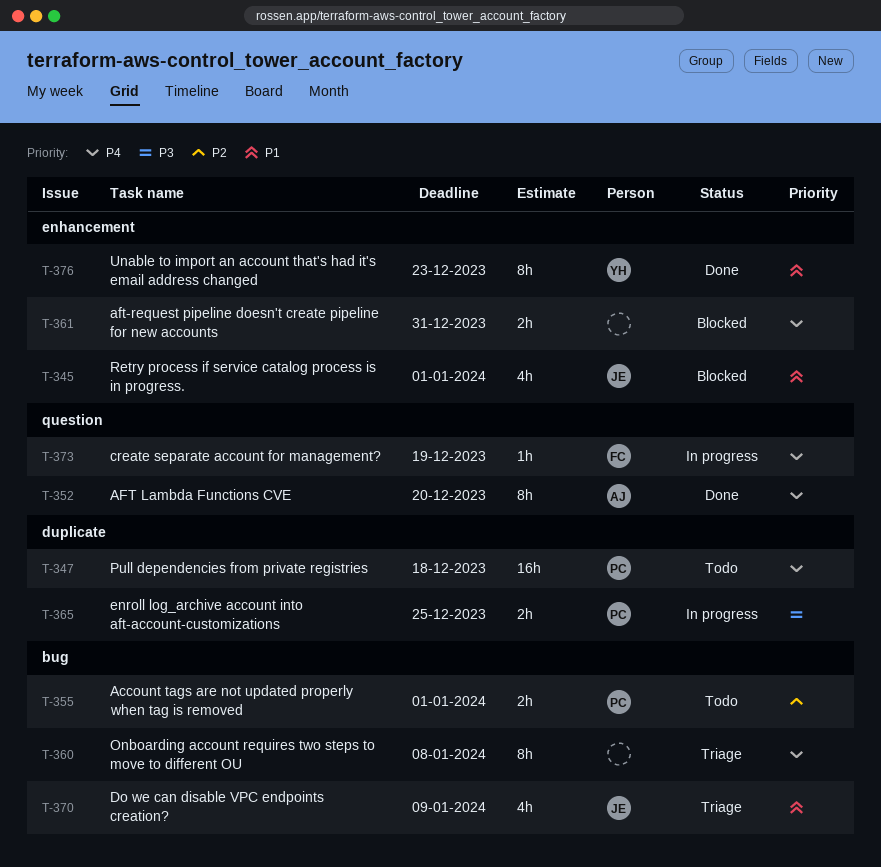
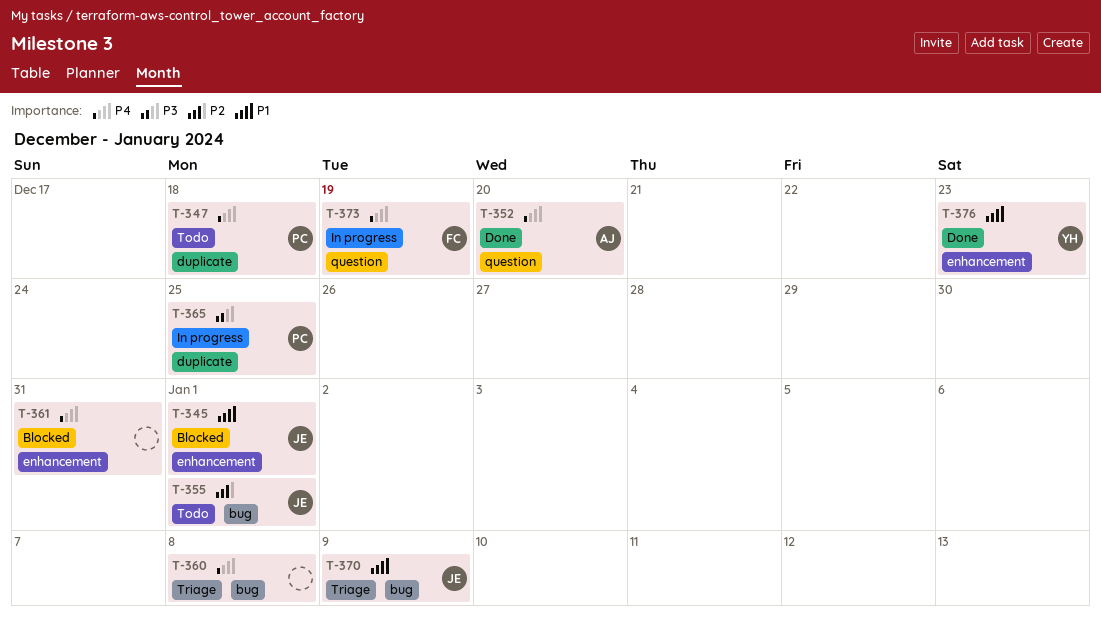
T-355, owner: PC -> JE

